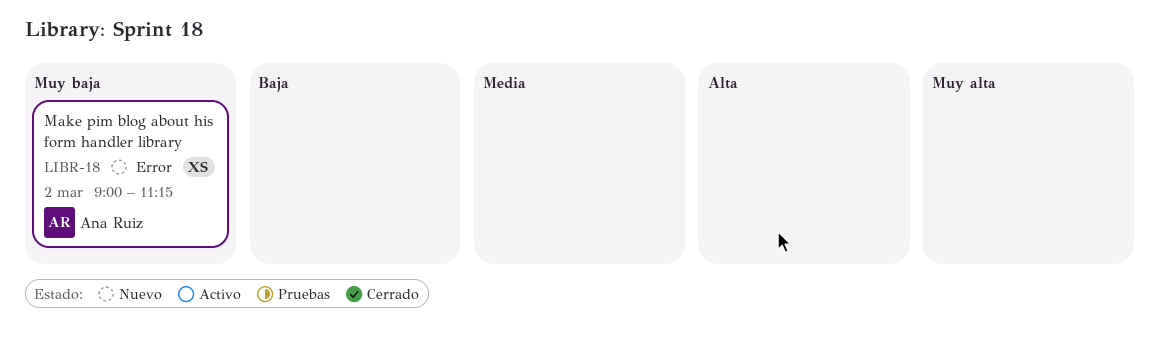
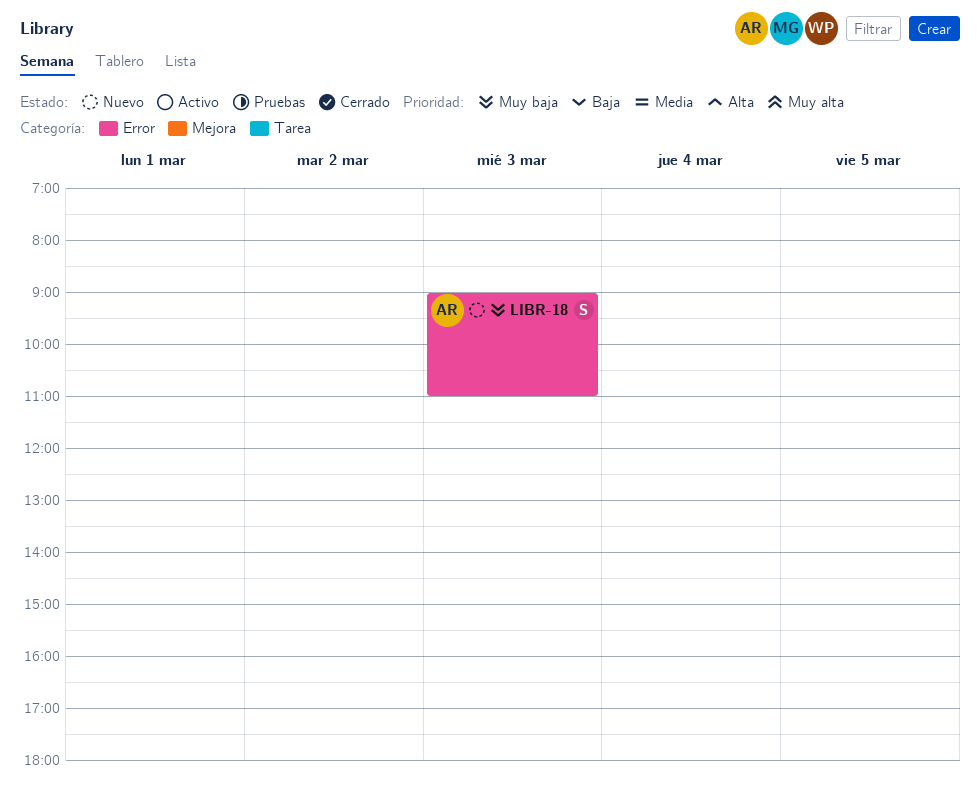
LIBR-18, estimate: XS -> S
LIBR-18, day: Mar 2 -> Mar 3
LIBR-18, ends: 11:15 -> 11:00

